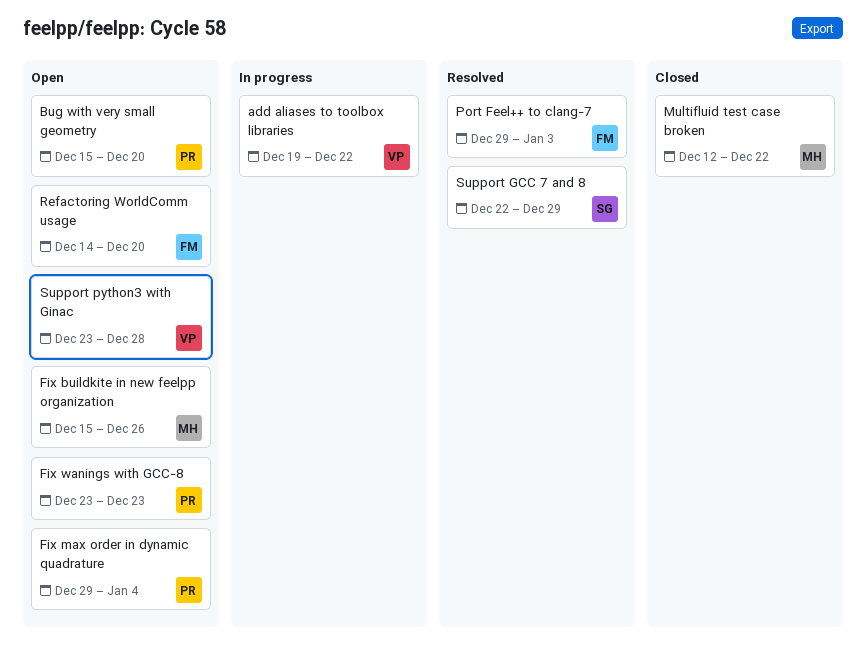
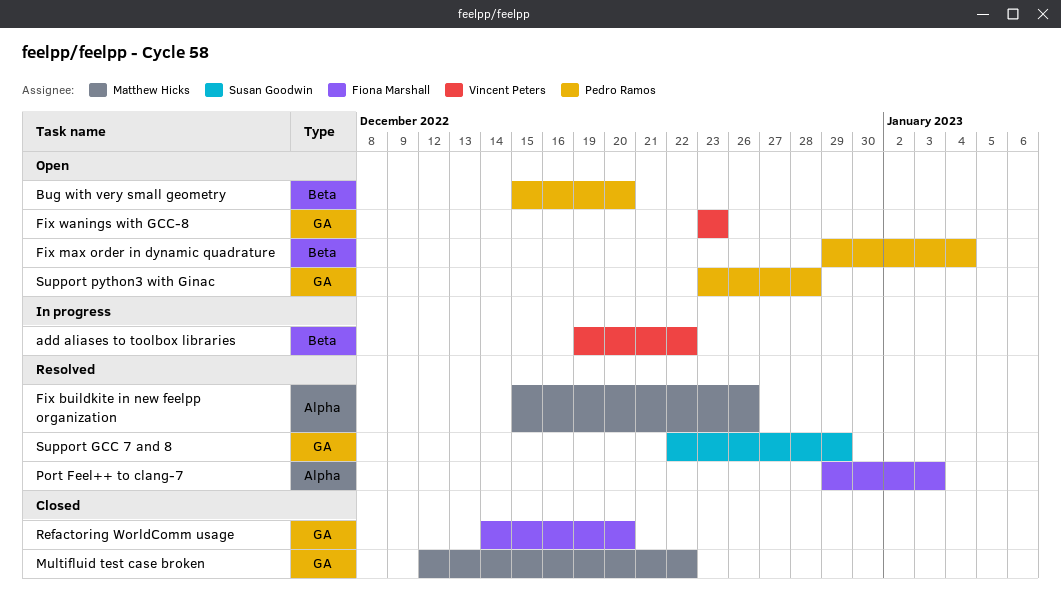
Fix buildkite in new feelpp organization, status: Open -> Resolved
Fix wanings with GCC-8, owner: Pedro Ramos -> Vincent Peters
Refactoring WorldComm usage, status: Open -> Closed
Support python3 with Ginac, owner: Vincent Peters -> Pedro Ramos

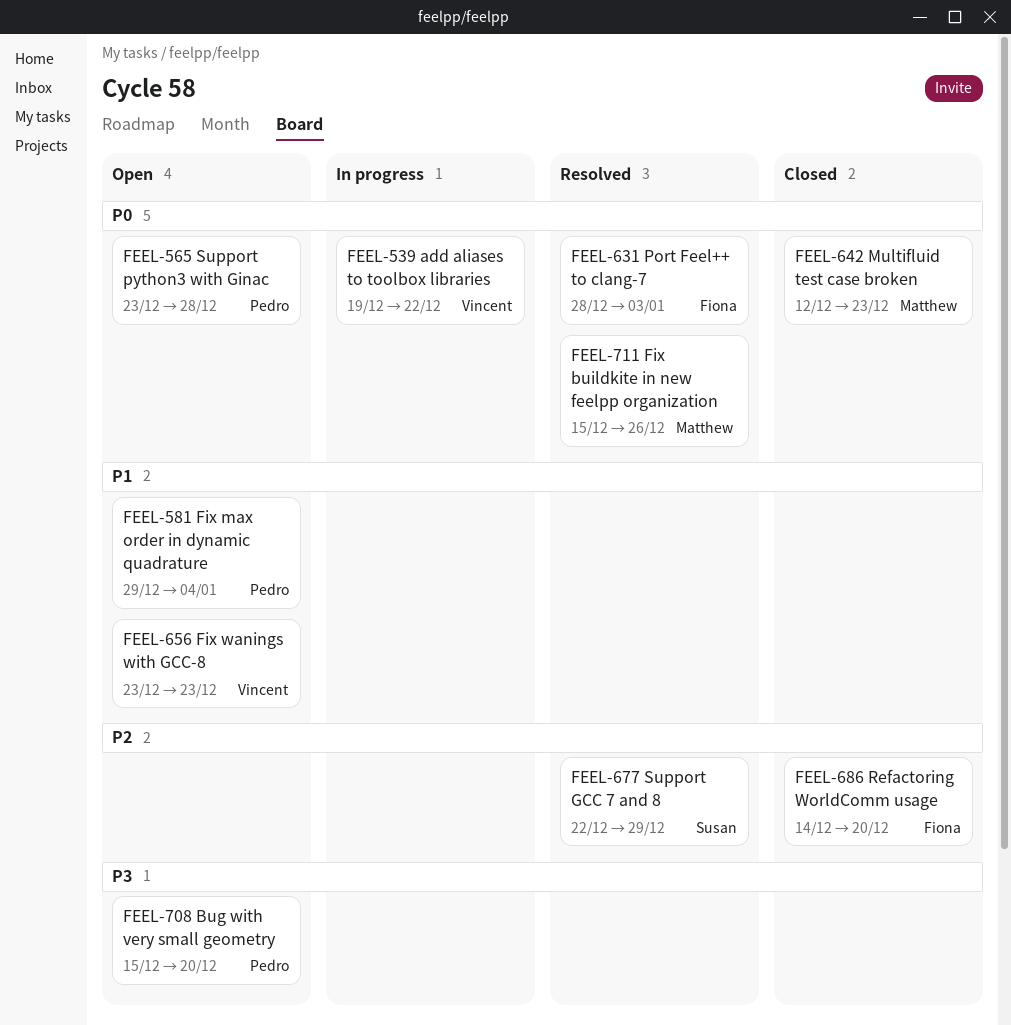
Multifluid test case broken, due: Dec 22 -> Dec 23
Port Feel++ to clang-7, start: Dec 29 -> Dec 28

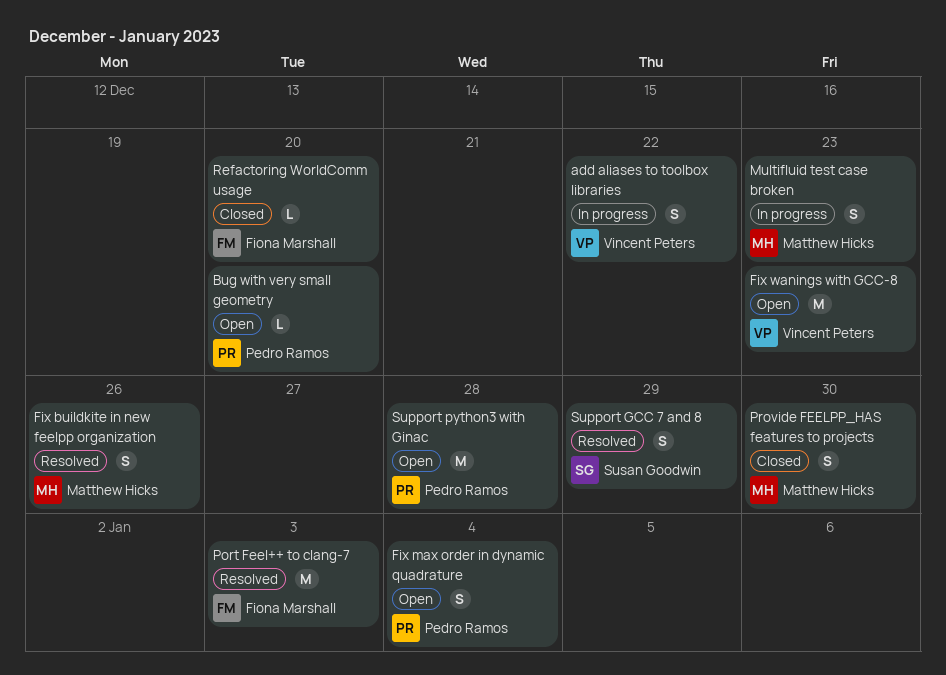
Multifluid test case broken, status: Closed -> In progress
Provide FEELPP_HAS features to projects: none -> present

